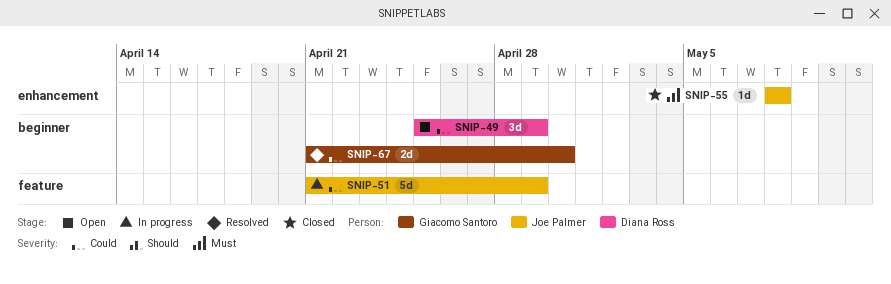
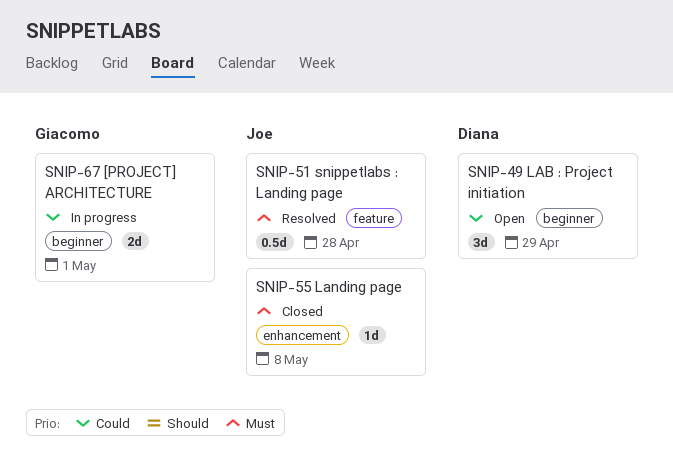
SNIP-51, status: In progress -> Resolved
SNIP-51, priority: Could -> Must
SNIP-51, estimate: 5d -> 0.5d
SNIP-51, due: Apr 29 -> Apr 28
SNIP-67, status: Resolved -> In progress
SNIP-67, due: Apr 30 -> May 1

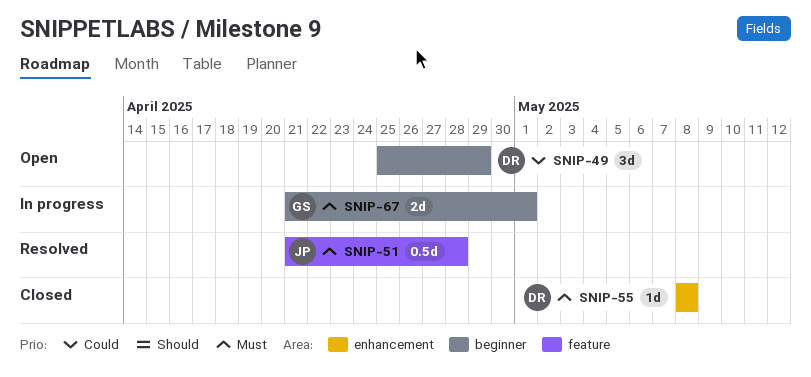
SNIP-55, owner: Joe -> Diana
SNIP-67, priority: Could -> Must

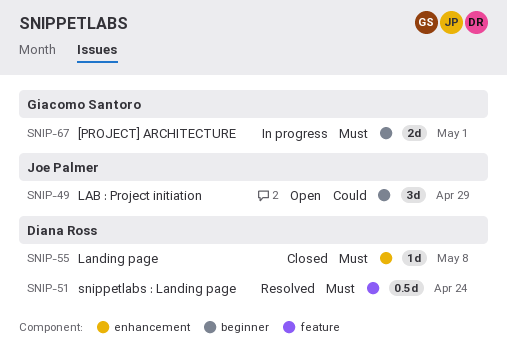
SNIP-49, owner: Diana Ross -> Joe Palmer
SNIP-51, owner: Joe Palmer -> Diana Ross
SNIP-51, due: Apr 28 -> Apr 24

